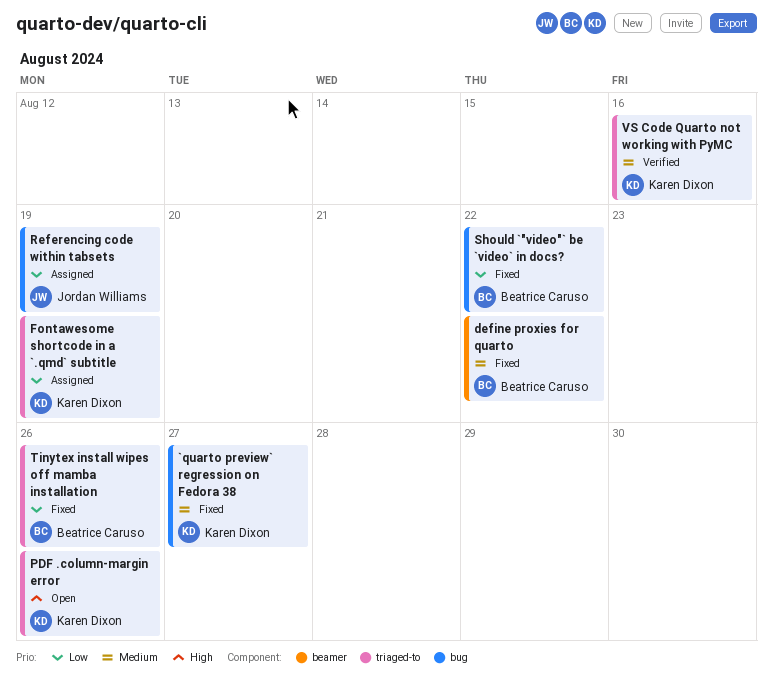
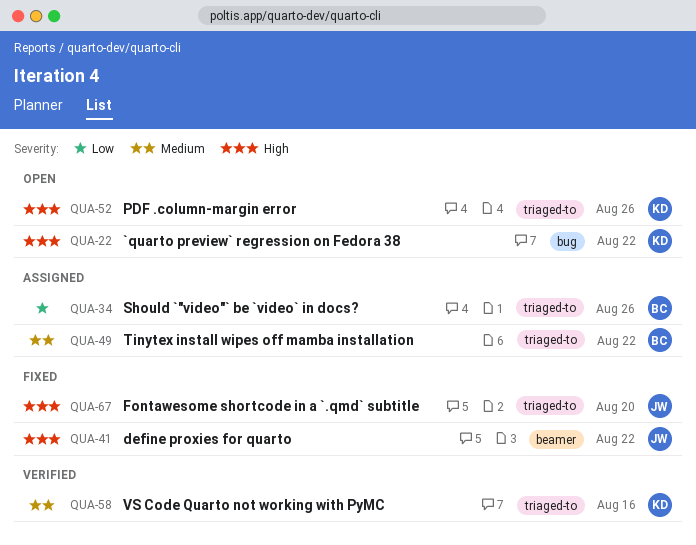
`quarto preview` regression on Fedora 38, status: Fixed -> Open
`quarto preview` regression on Fedora 38, priority: Medium -> High
`quarto preview` regression on Fedora 38, due: Aug 27 -> Aug 22
define proxies for quarto, owner: Beatrice Caruso -> Jordan Williams
define proxies for quarto, priority: Medium -> High
Fontawesome shortcode in a `.qmd` subtitle, status: Assigned -> Fixed
Fontawesome shortcode in a `.qmd` subtitle, owner: Karen Dixon -> Jordan Williams
Fontawesome shortcode in a `.qmd` subtitle, priority: Low -> High
Fontawesome shortcode in a `.qmd` subtitle, due: Aug 19 -> Aug 20
Referencing code within tabsets: present -> none
Should `"video"` be `video` in docs?, status: Fixed -> Assigned
Should `"video"` be `video` in docs?, label: bug -> triaged-to
Should `"video"` be `video` in docs?, due: Aug 22 -> Aug 26
Tinytex install wipes off mamba installation, status: Fixed -> Assigned
Tinytex install wipes off mamba installation, priority: Low -> Medium
Tinytex install wipes off mamba installation, due: Aug 26 -> Aug 22

